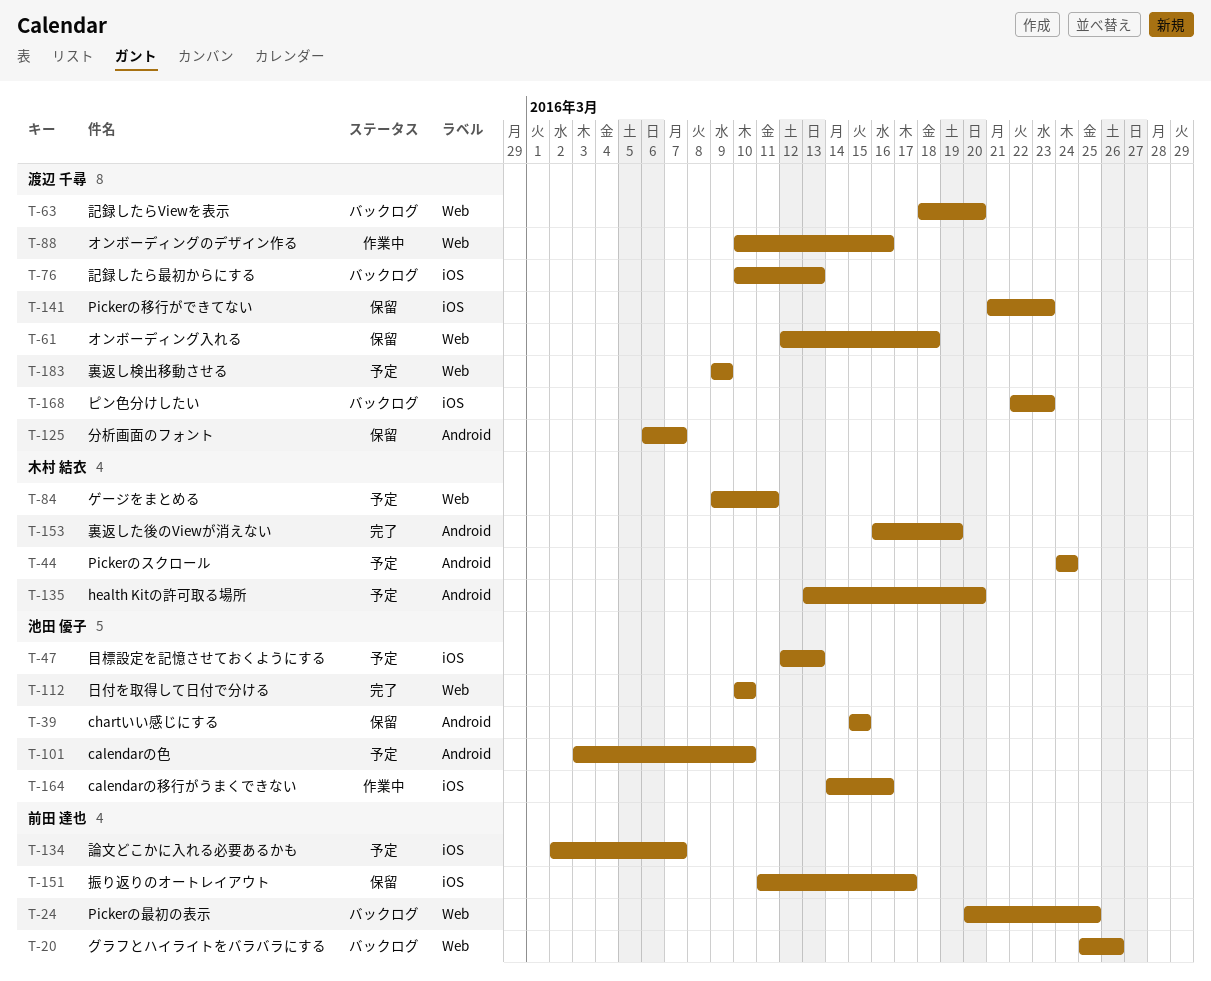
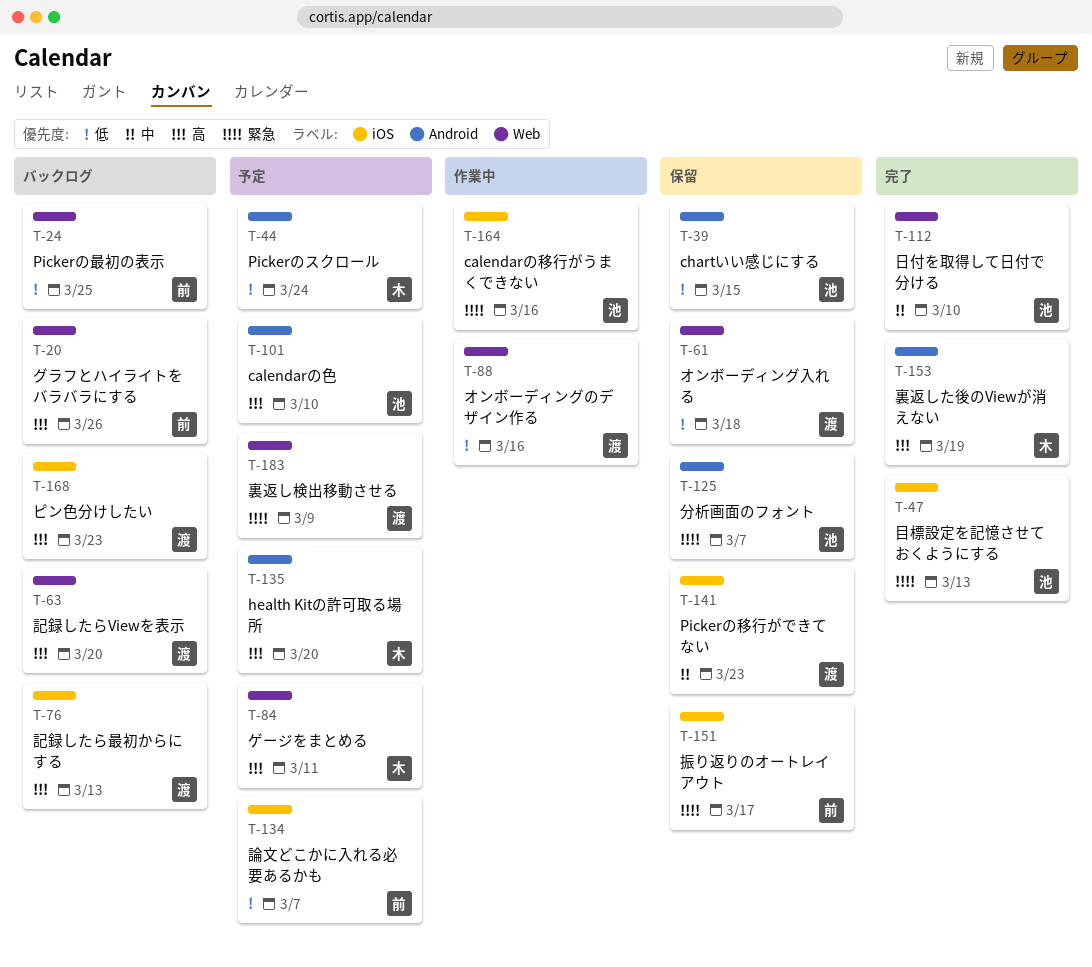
T-47, status: 予定 -> 完了
T-125, owner: 渡辺 千尋 -> 池田 優子

